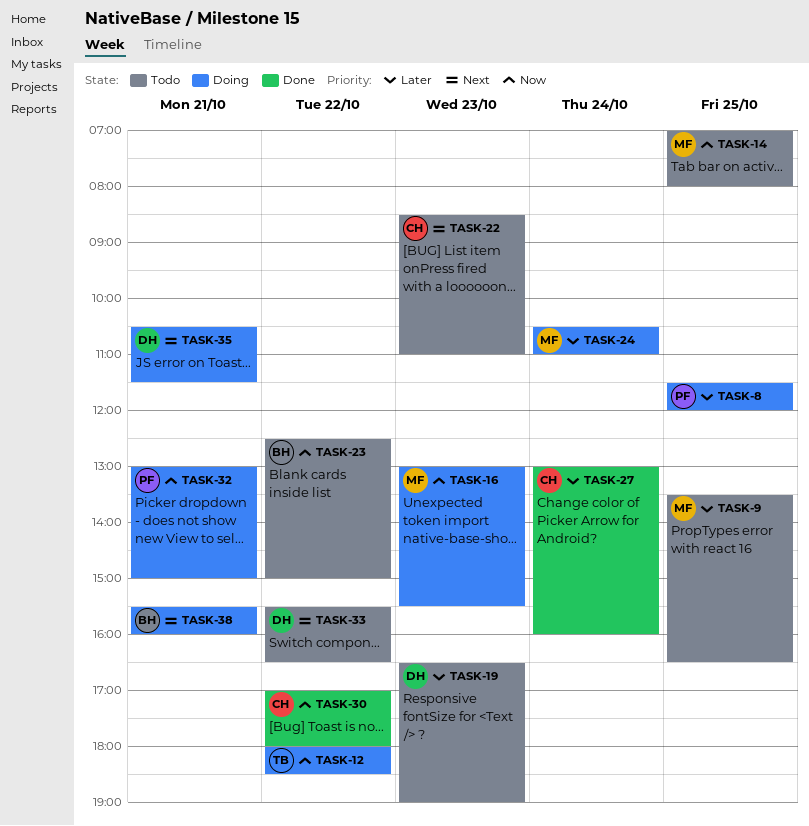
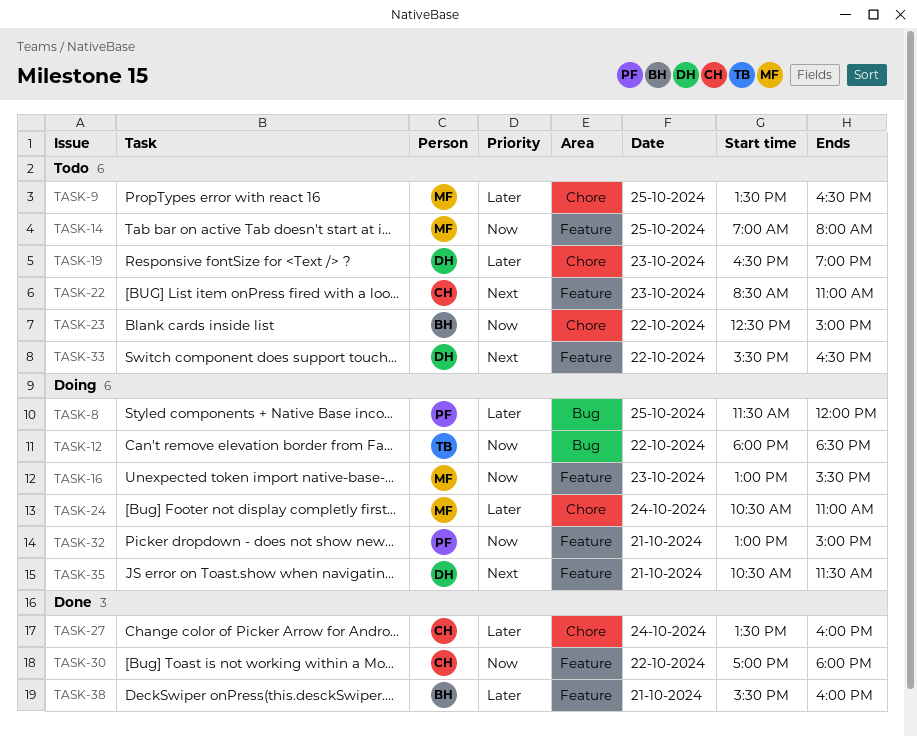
TASK-27, begins: 13:00 -> 13:30
TASK-38, status: Doing -> Done
TASK-38, priority: Next -> Later

